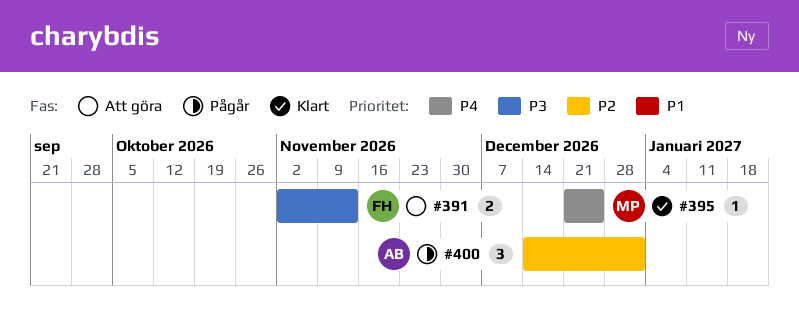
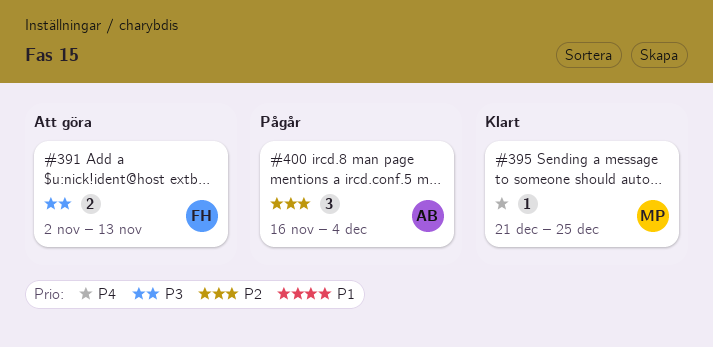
#400, start: Dec 14 -> Nov 16
#400, due: Jan 1 -> Dec 4

